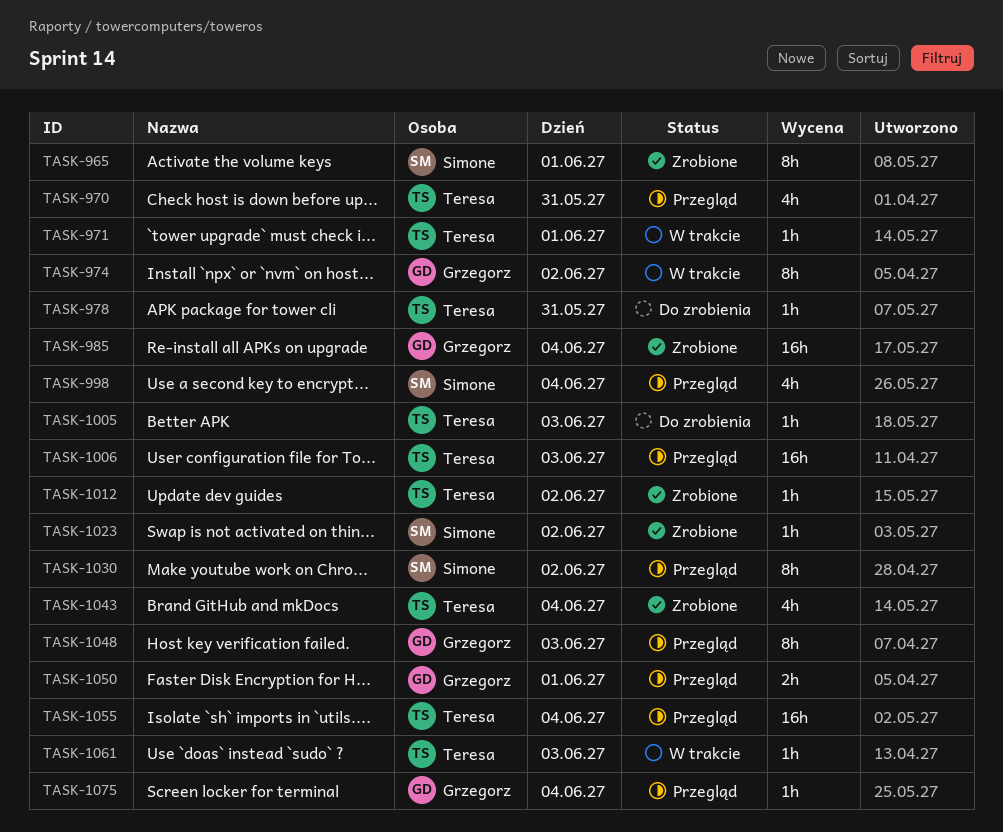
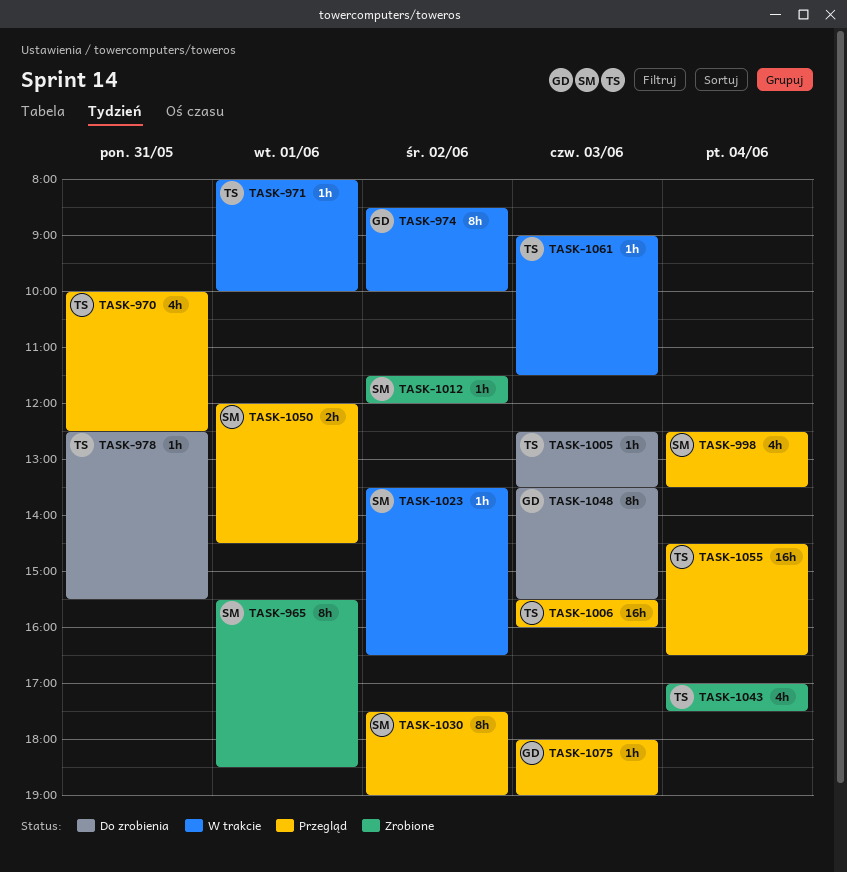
TASK-985: present -> none
TASK-1012, owner: Teresa -> Simone
TASK-1023, status: Zrobione -> W trakcie
TASK-1048, status: Przegląd -> Do zrobienia
TASK-1050, owner: Grzegorz -> Simone
TASK-1075, day: Jun 4 -> Jun 3

